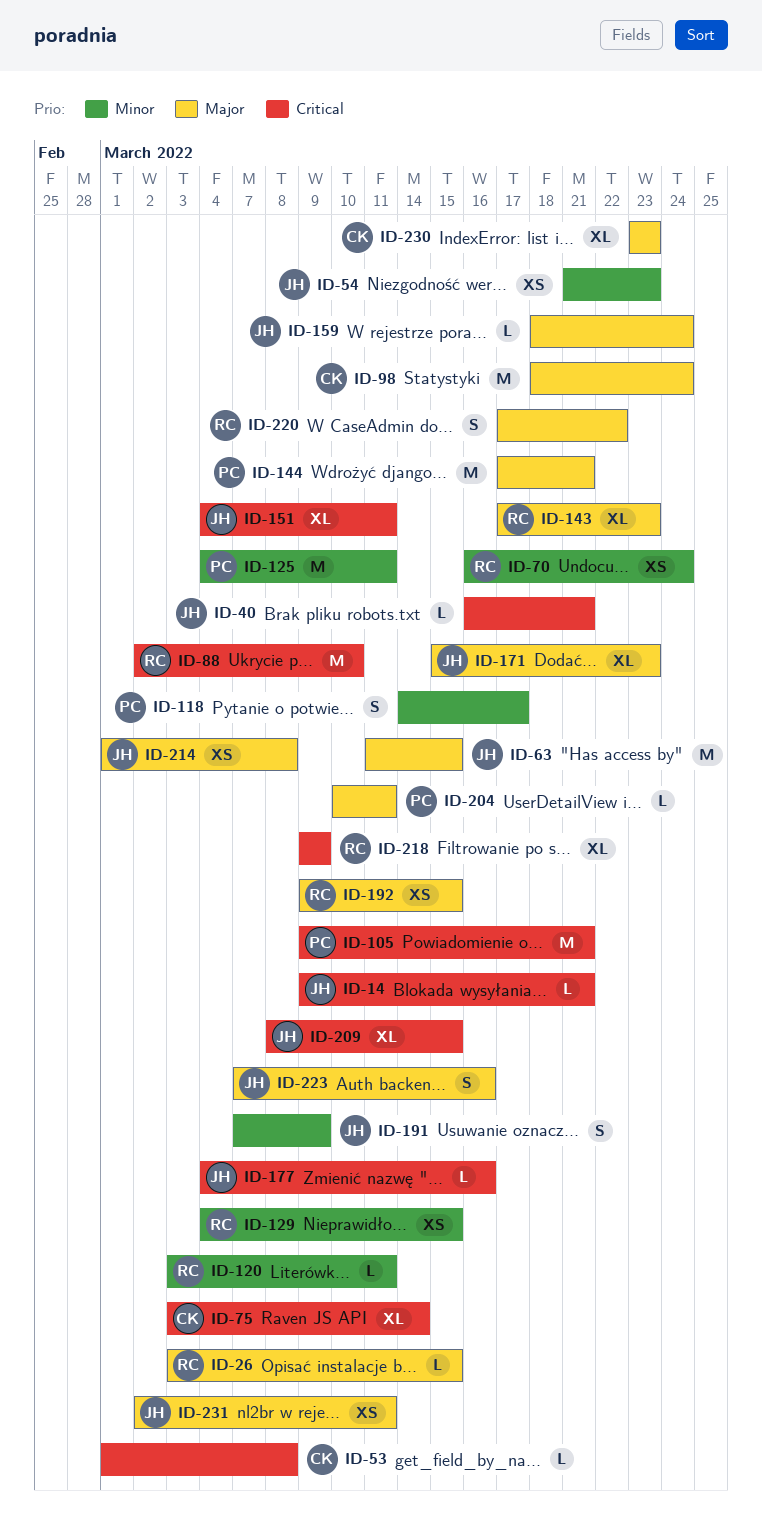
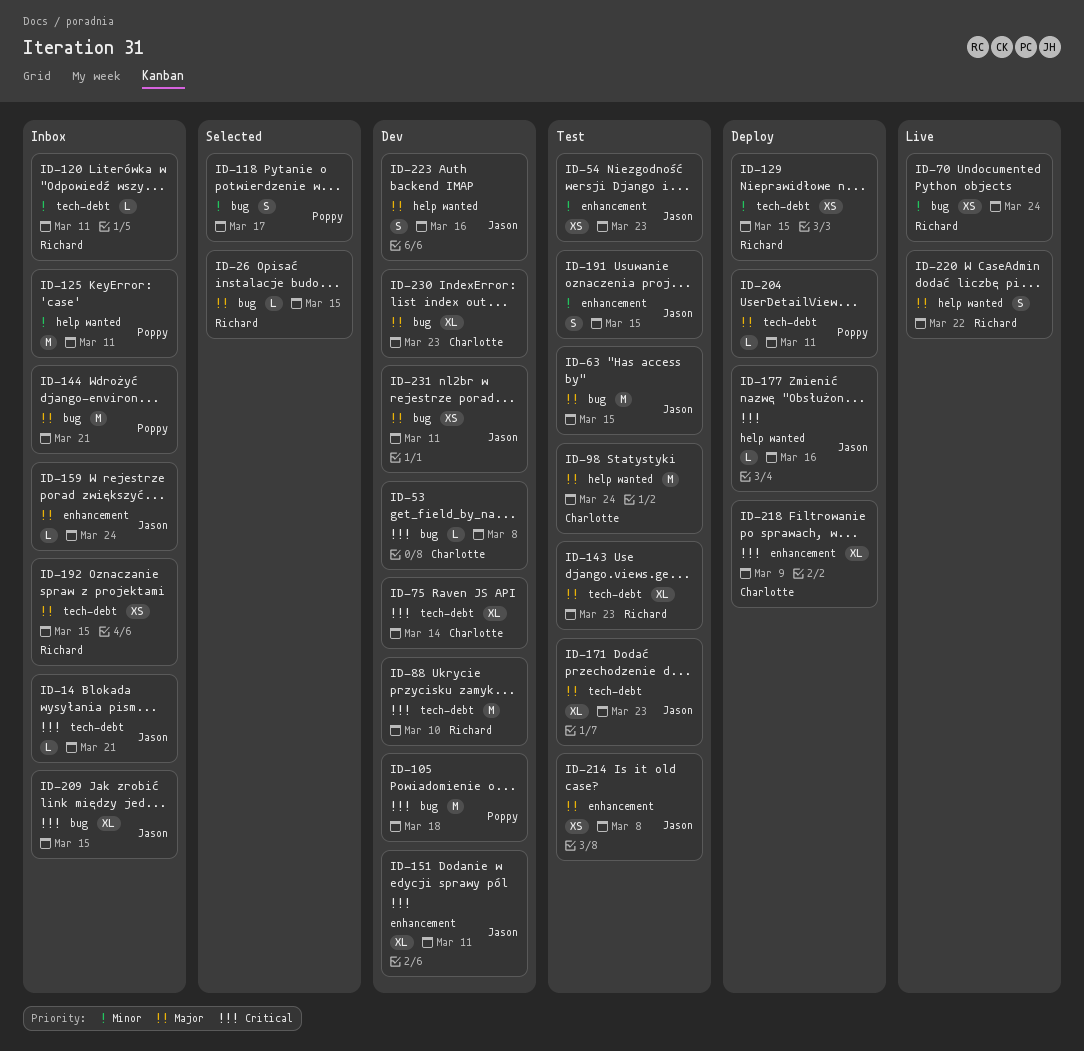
ID-40: present -> none
ID-105, due: Mar 21 -> Mar 18
ID-191, due: Mar 9 -> Mar 15
ID-218, owner: Richard -> Charlotte

